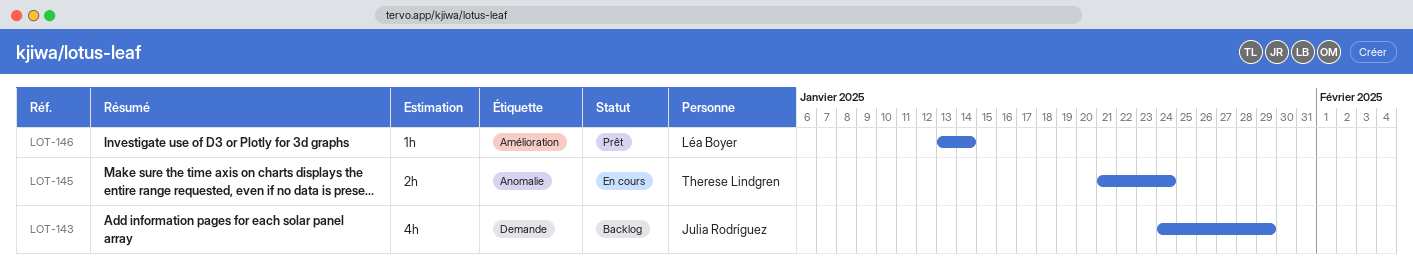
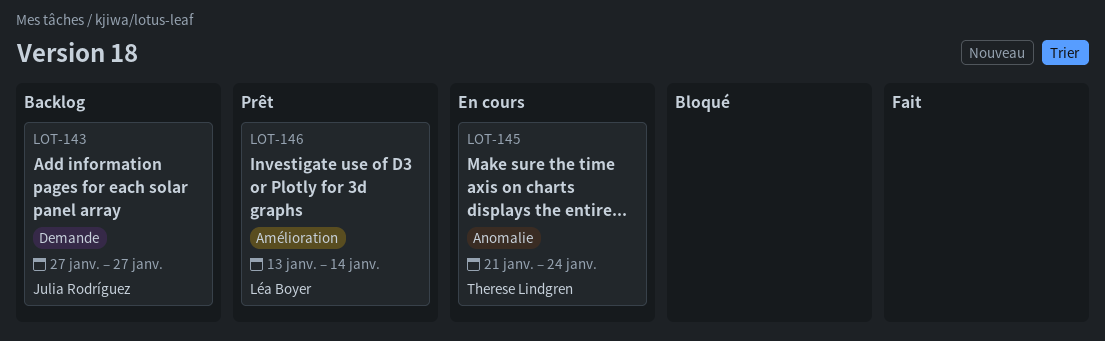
LOT-143, start: Jan 24 -> Jan 27
LOT-143, due: Jan 29 -> Jan 27

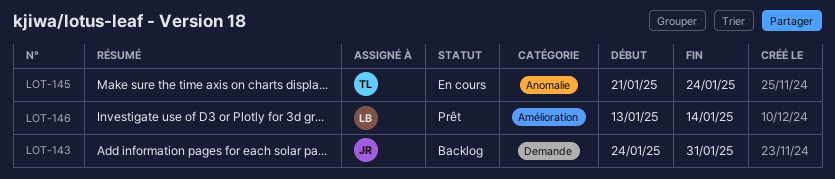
LOT-143, start: Jan 27 -> Jan 24
LOT-143, due: Jan 27 -> Jan 31

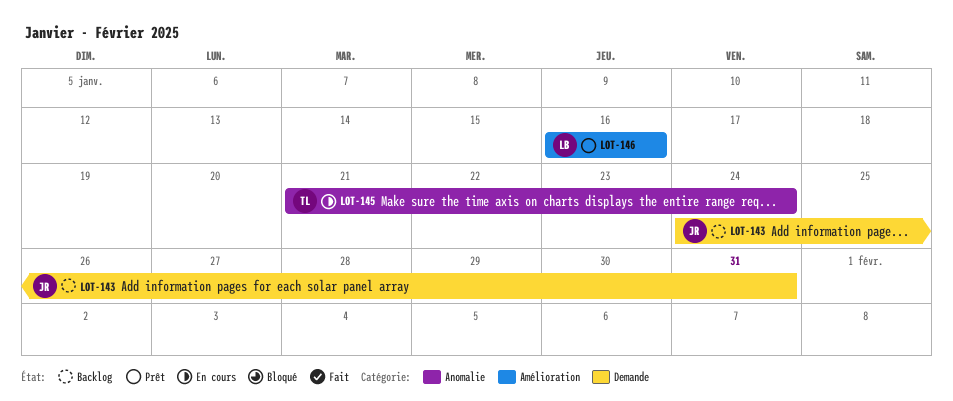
LOT-146, start: Jan 13 -> Jan 16
LOT-146, due: Jan 14 -> Jan 16

